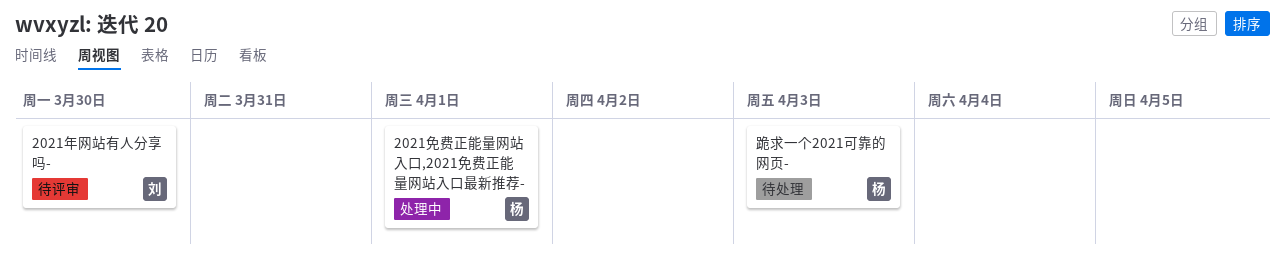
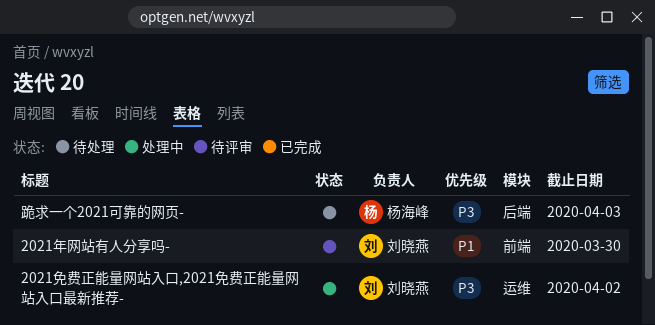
2021免费正能量网站入口,2021免费正能量网站入口最新推荐-, owner: 杨海峰 -> 刘晓燕
2021免费正能量网站入口,2021免费正能量网站入口最新推荐-, due: Apr 1 -> Apr 2

